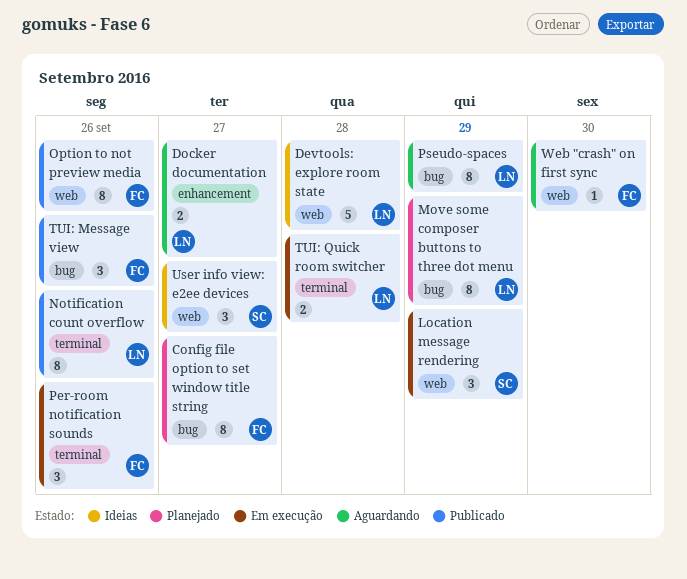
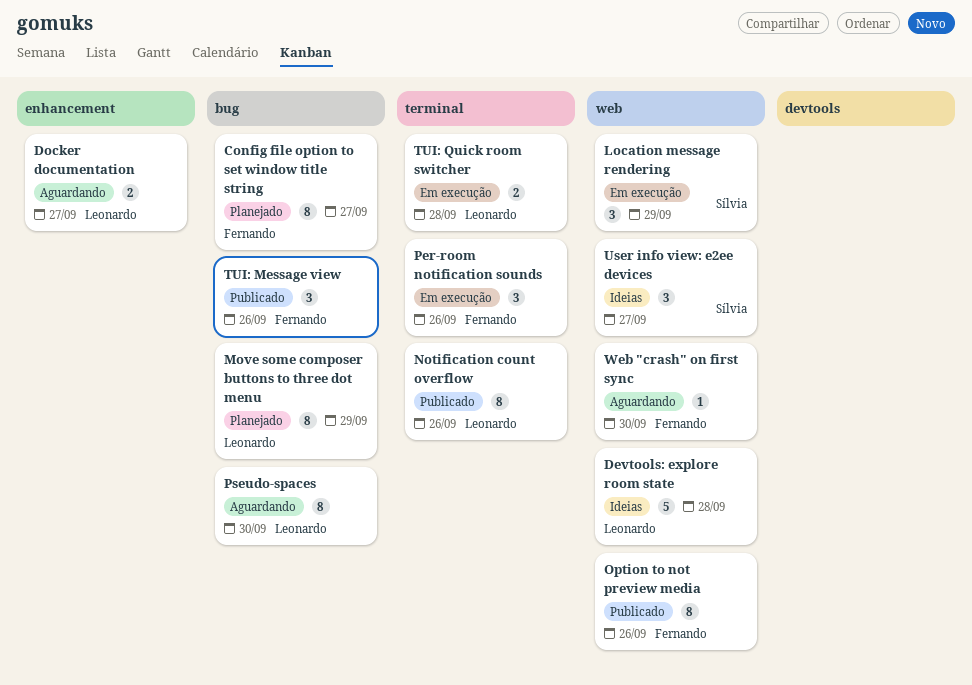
Pseudo-spaces, due: Sep 29 -> Sep 30

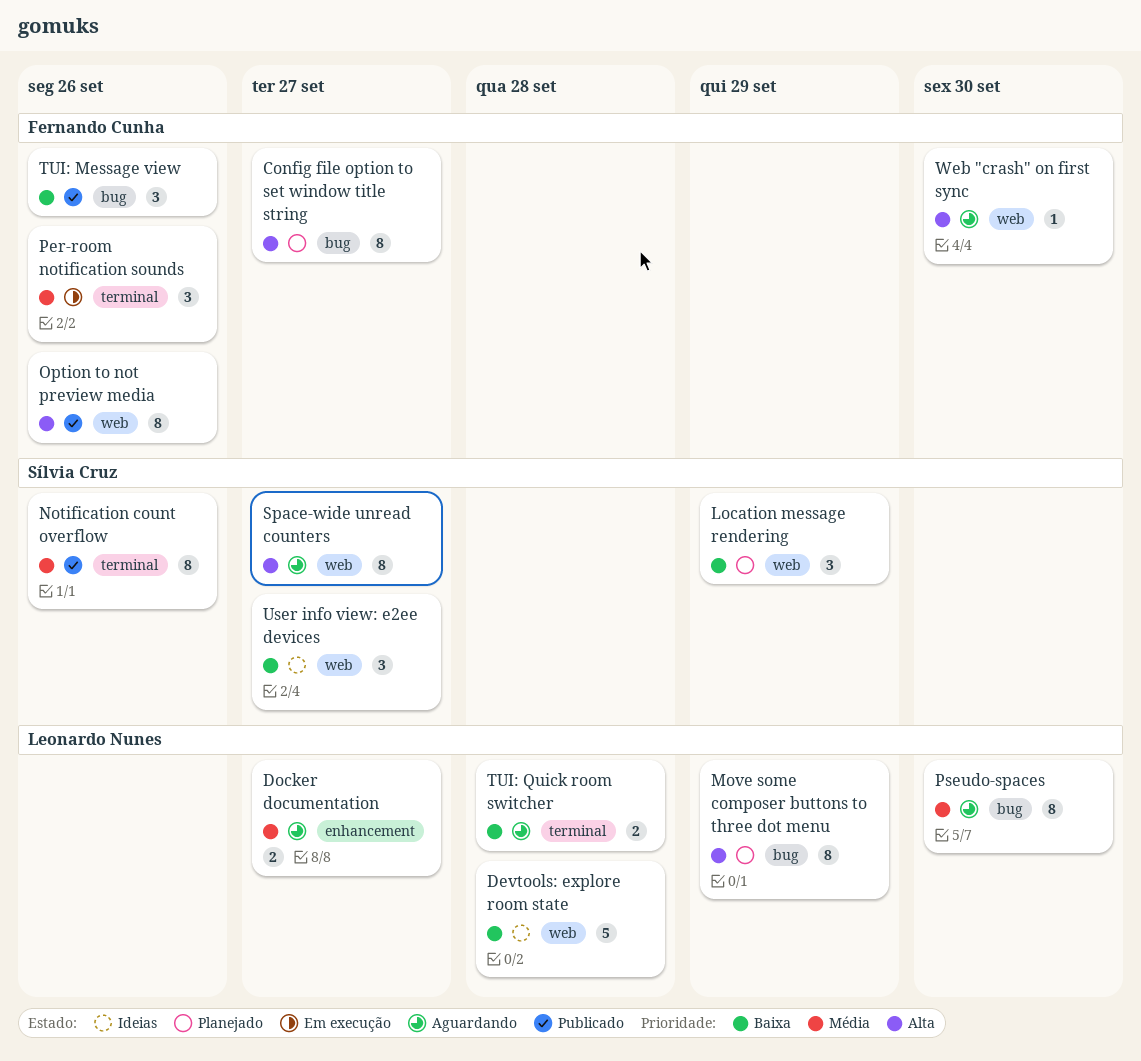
Location message rendering, status: Em execução -> Planejado
Notification count overflow, owner: Leonardo Nunes -> Sílvia Cruz
Space-wide unread counters: none -> present
TUI: Quick room switcher, status: Em execução -> Aguardando

